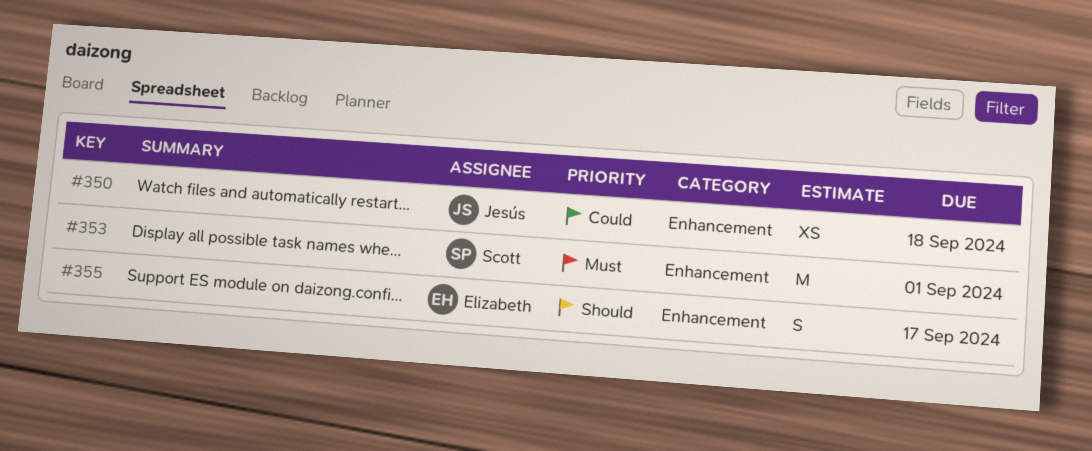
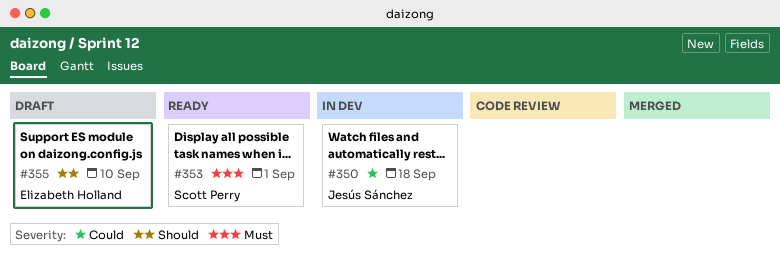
#355, due: Sep 17 -> Sep 10

